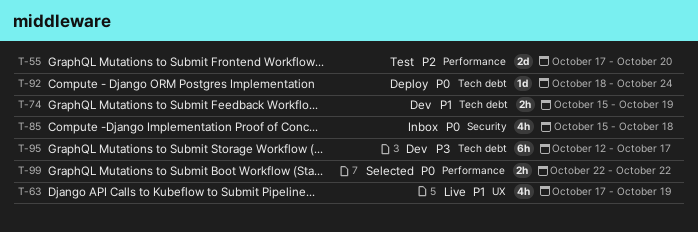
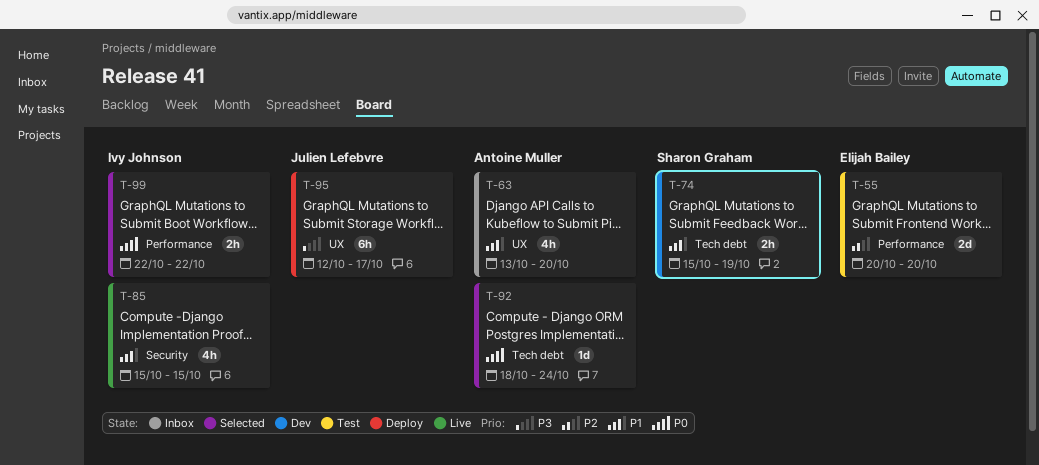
T-55, start: Oct 17 -> Oct 20
T-63, status: Live -> Inbox
T-63, start: Oct 17 -> Oct 13
T-63, due: Oct 19 -> Oct 20
T-85, status: Inbox -> Live
T-85, priority: P0 -> P1
T-85, due: Oct 18 -> Oct 15
T-92, status: Deploy -> Selected
T-95, status: Dev -> Deploy
T-95, label: Tech debt -> UX

